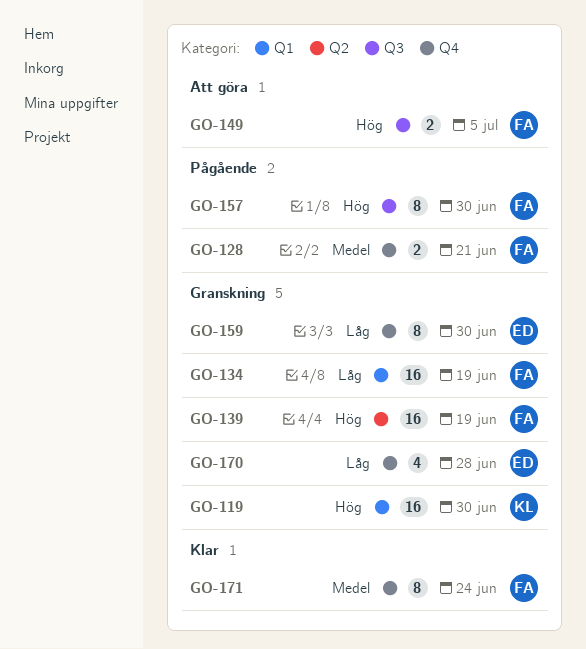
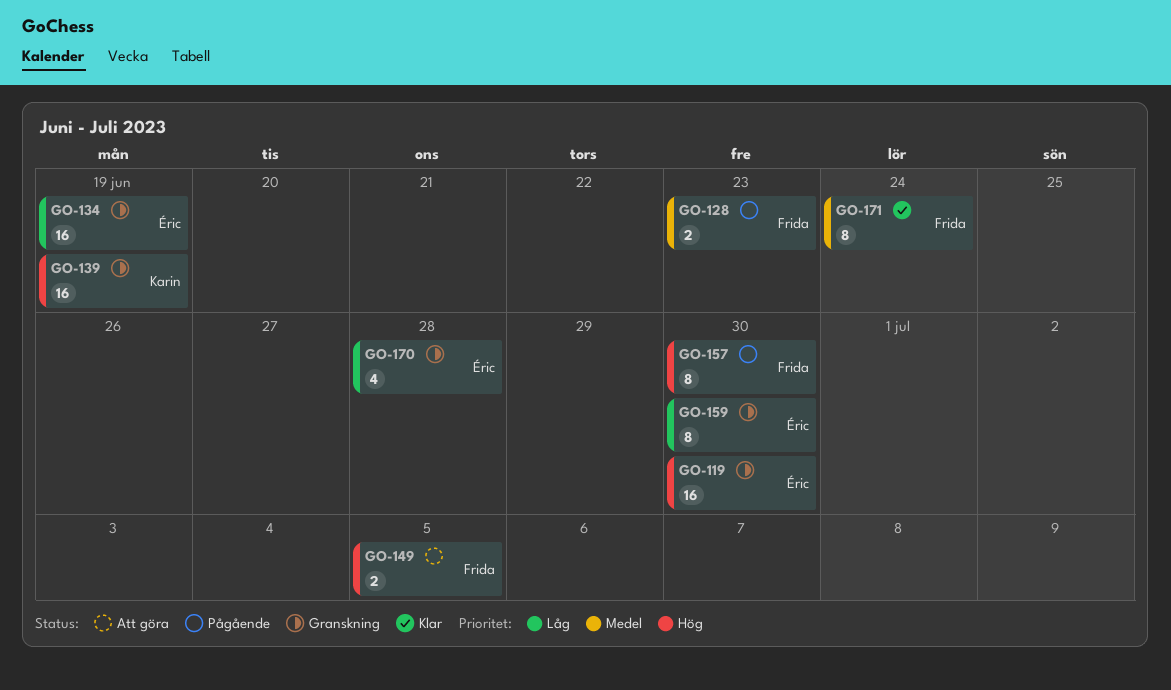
GO-119, owner: Karin -> Éric
GO-128, due: Jun 21 -> Jun 23
GO-134, owner: Frida -> Éric
GO-139, owner: Frida -> Karin

